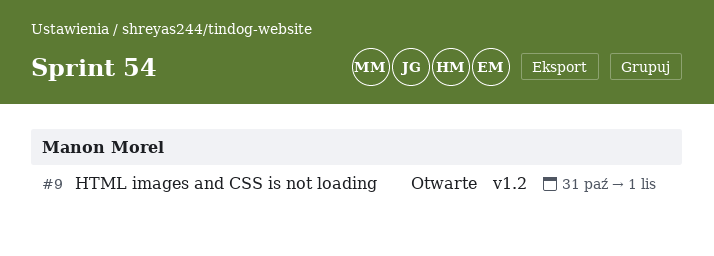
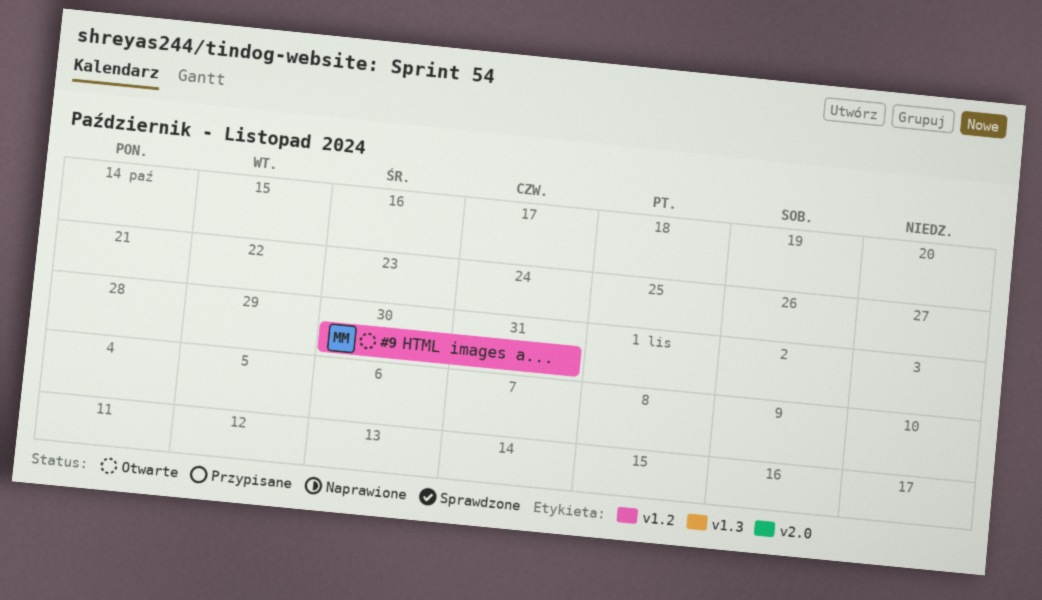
#9, start: Oct 31 -> Oct 30
#9, due: Nov 1 -> Oct 31

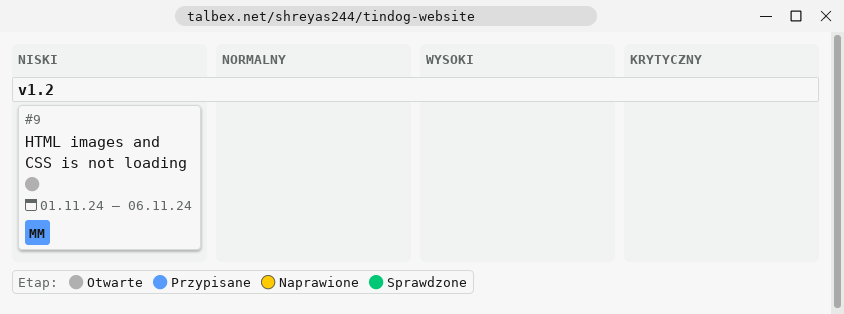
#9, start: Oct 30 -> Nov 1
#9, due: Oct 31 -> Nov 6

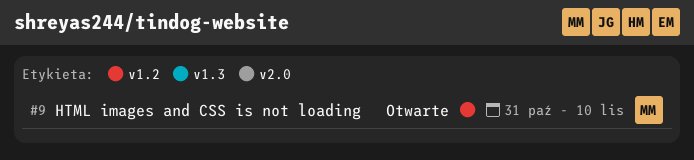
#9, start: Nov 1 -> Oct 31
#9, due: Nov 6 -> Nov 10

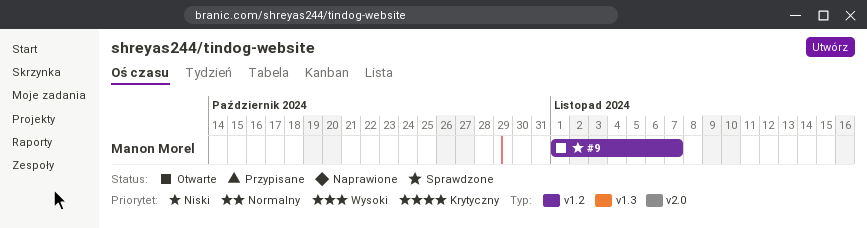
#9, start: Oct 31 -> Nov 1
#9, due: Nov 10 -> Nov 7

